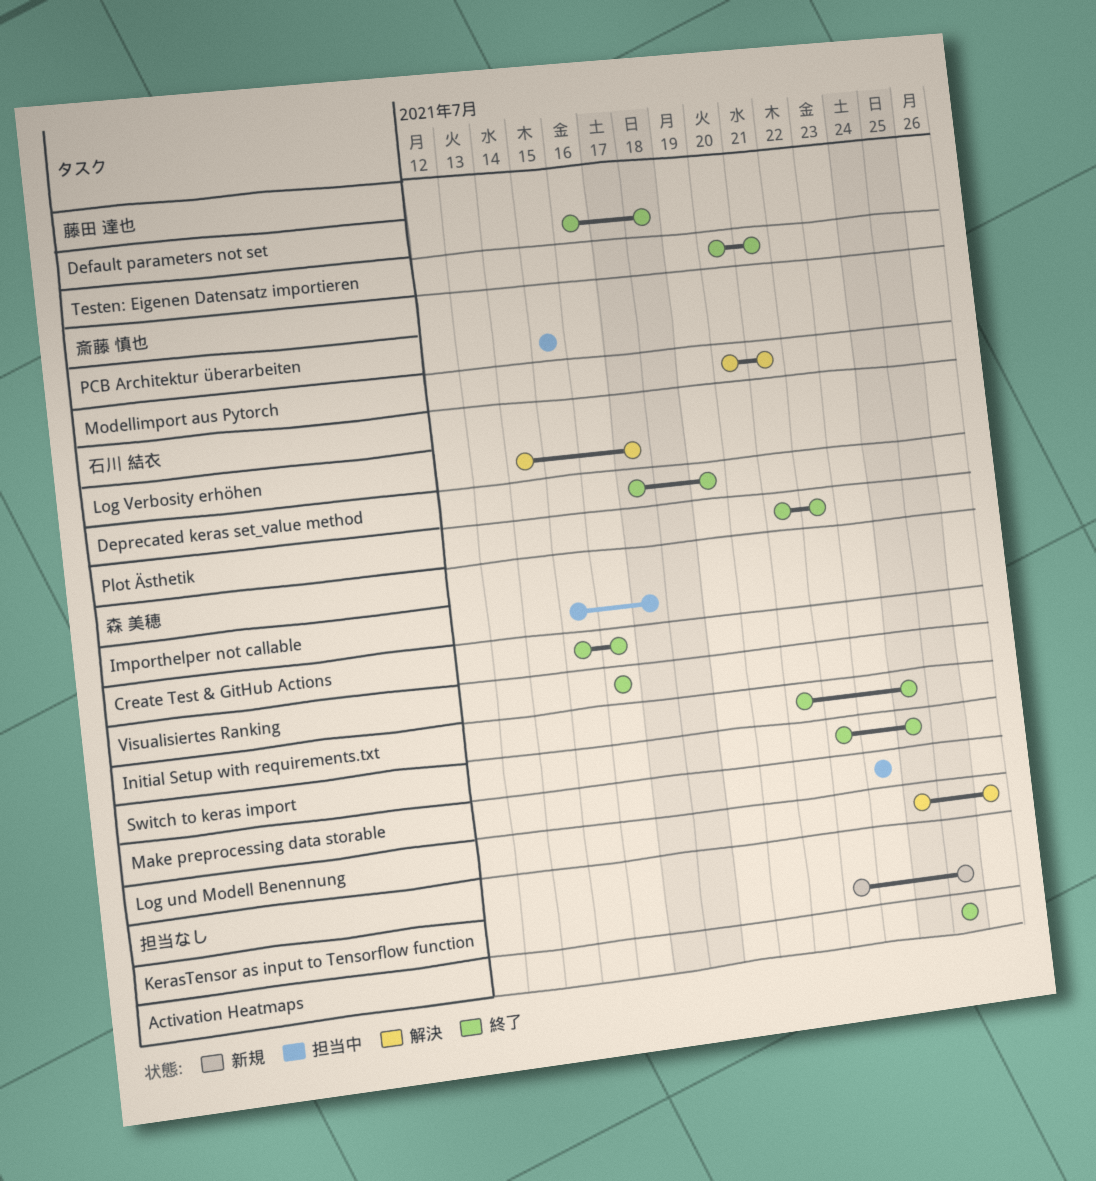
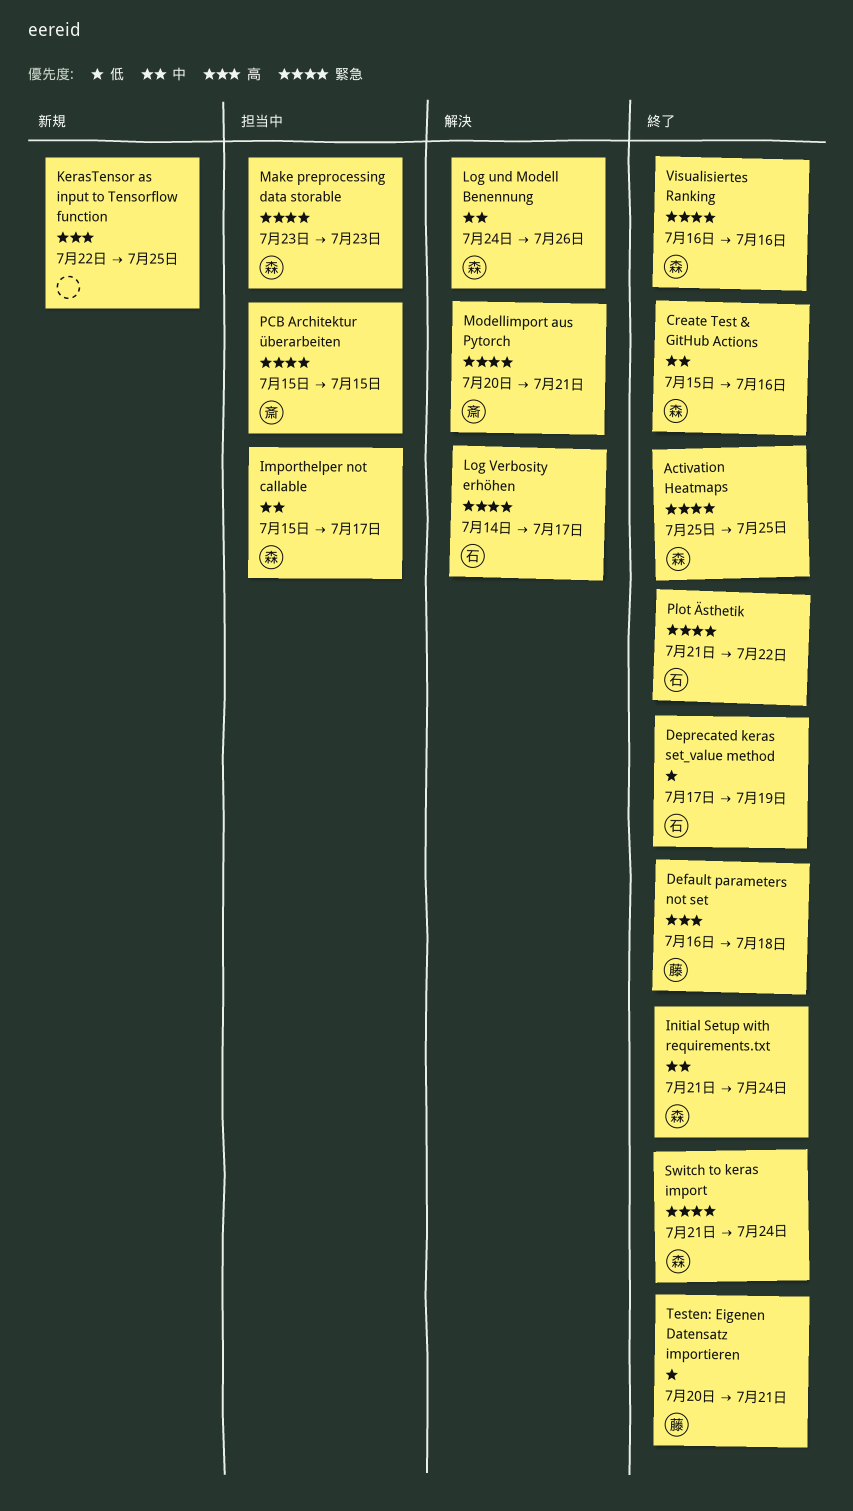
Activation Heatmaps, owner: none -> 森 美穂
Switch to keras import, start: Jul 22 -> Jul 21

